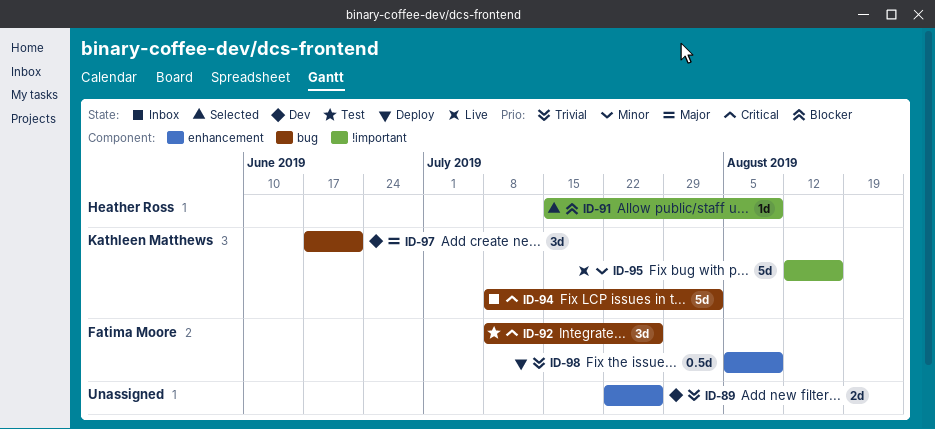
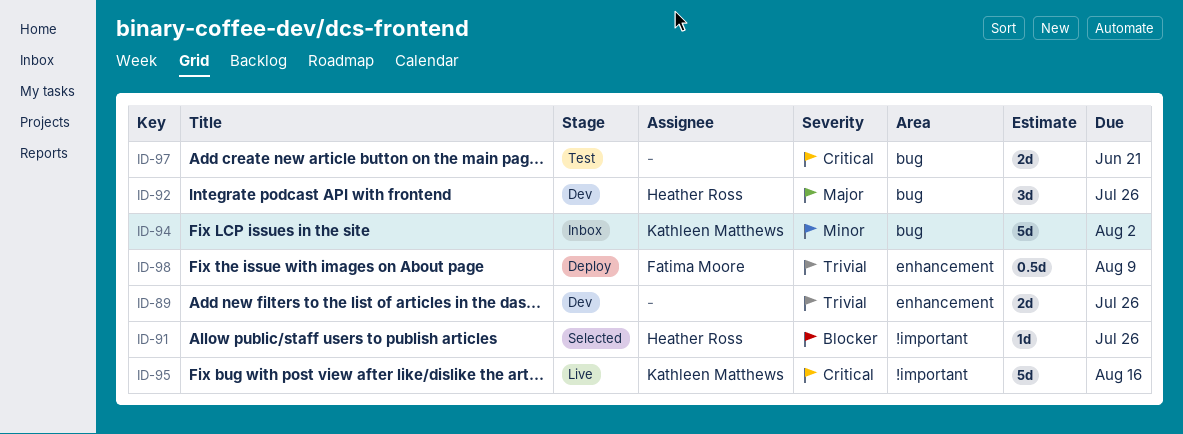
ID-91, due: Aug 9 -> Jul 26
ID-92, status: Test -> Dev
ID-92, owner: Fatima Moore -> Heather Ross
ID-92, priority: Critical -> Major
ID-94, priority: Critical -> Minor
ID-95, priority: Minor -> Critical
ID-97, status: Dev -> Test
ID-97, owner: Kathleen Matthews -> none
ID-97, priority: Major -> Critical
ID-97, estimate: 3d -> 2d

